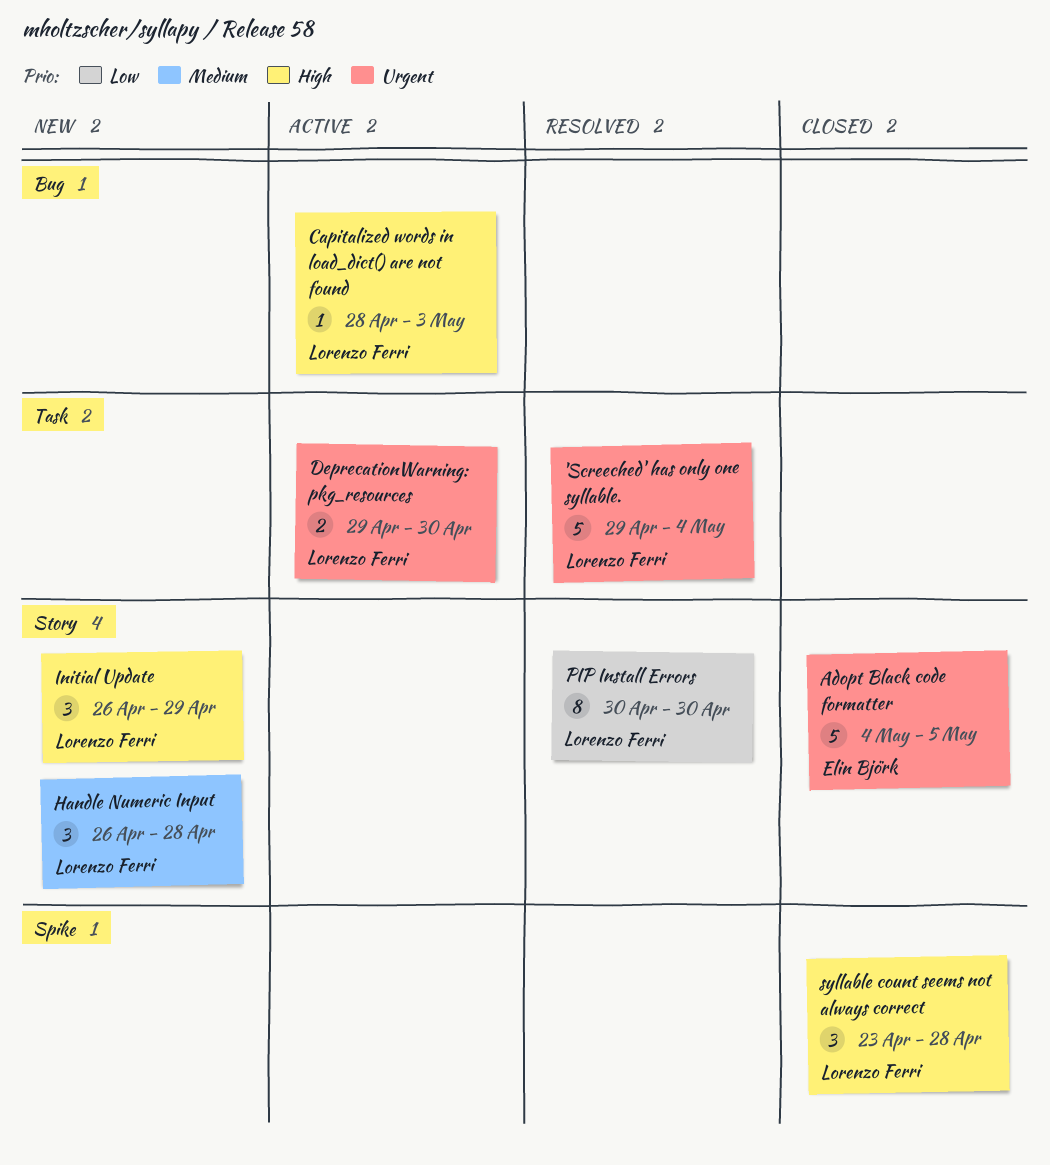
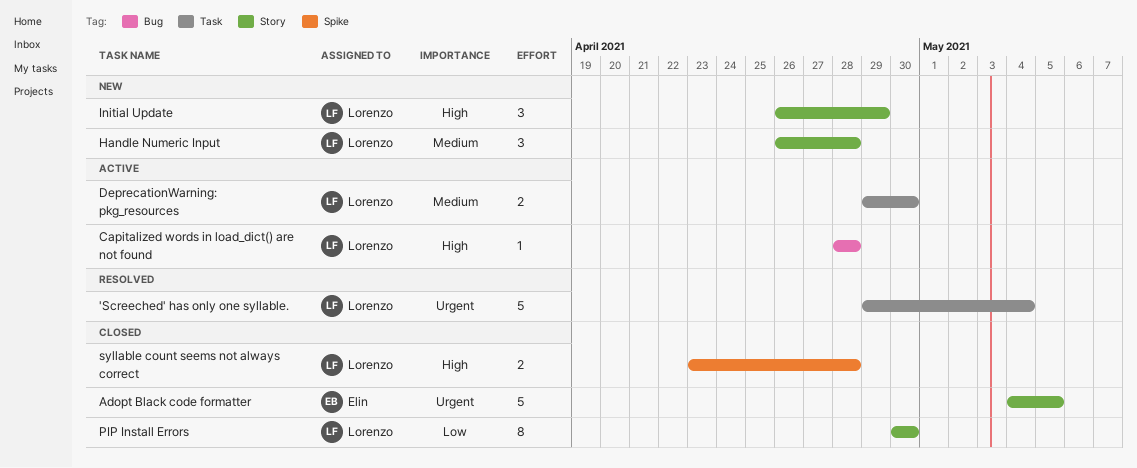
Capitalized words in load_dict() are not found, due: May 3 -> Apr 28
DeprecationWarning: pkg_resources, priority: Urgent -> Medium
PIP Install Errors, status: Resolved -> Closed
syllable count seems not always correct, estimate: 3 -> 2

